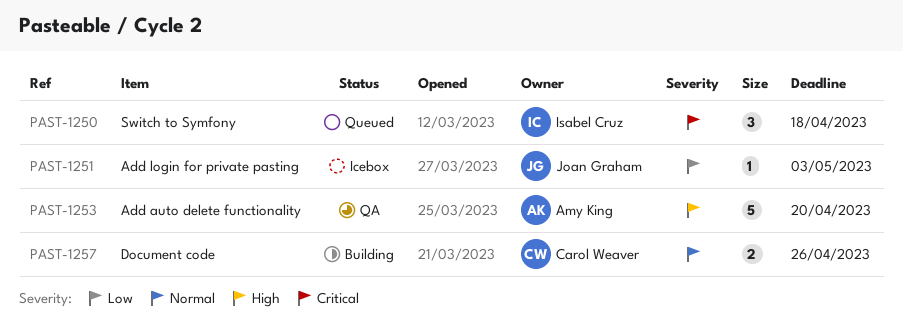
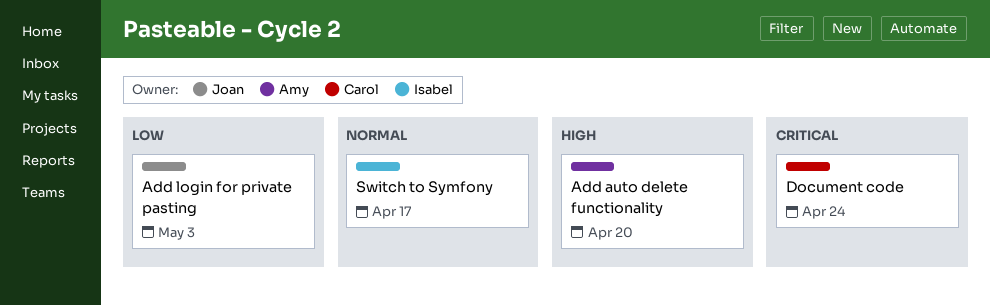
Document code, priority: Normal -> Critical
Document code, due: Apr 26 -> Apr 24
Switch to Symfony, priority: Critical -> Normal
Switch to Symfony, due: Apr 18 -> Apr 17

